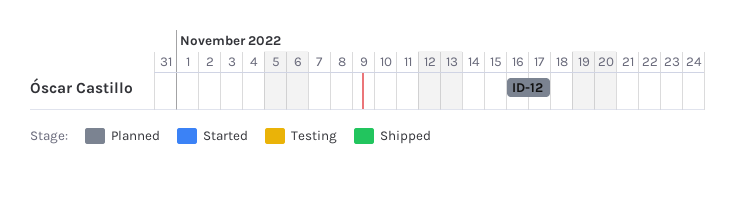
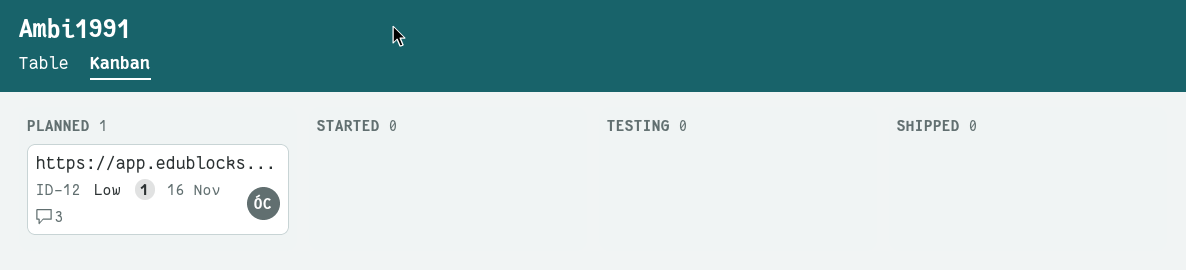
ID-12, due: Nov 17 -> Nov 16

